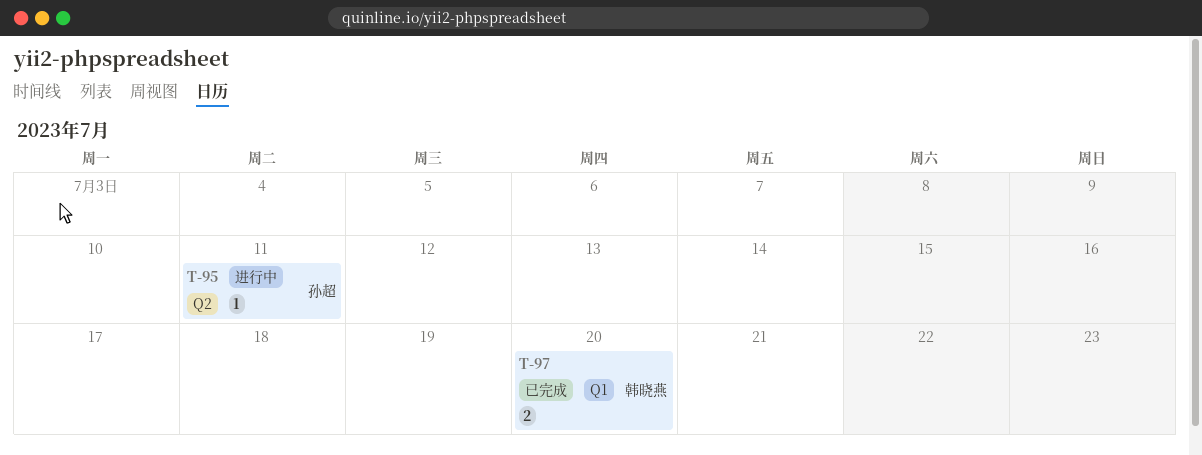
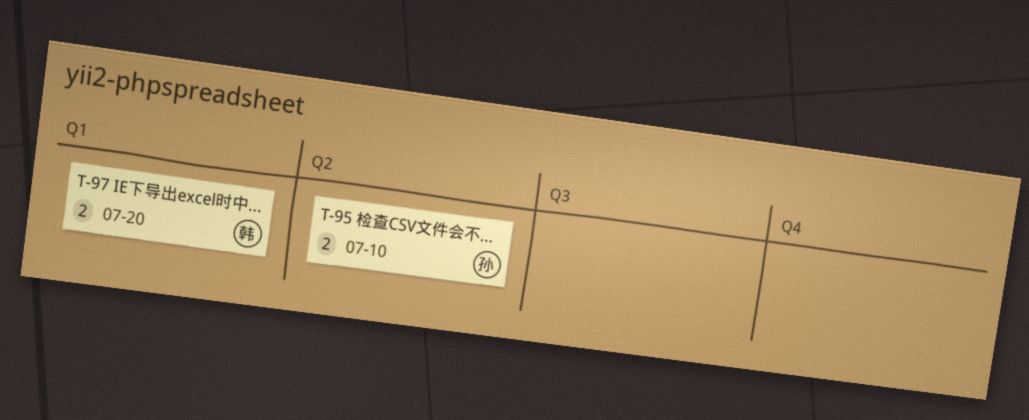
T-95, estimate: 1 -> 2
T-95, due: Jul 11 -> Jul 10

